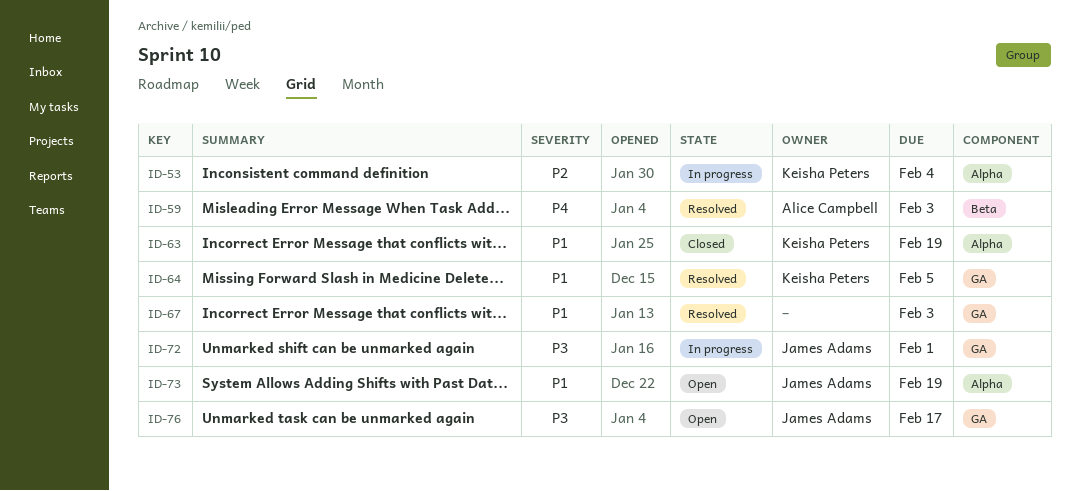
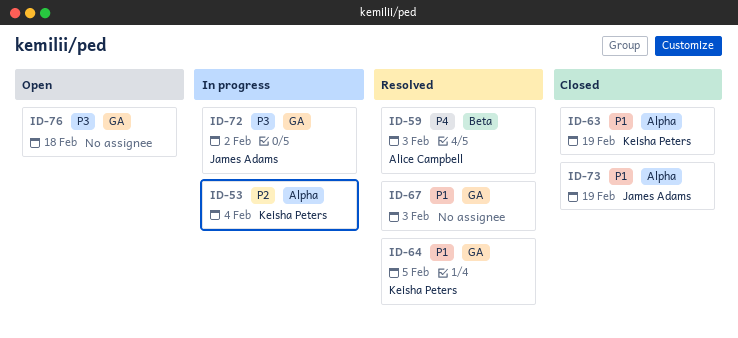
ID-72, due: Feb 1 -> Feb 2
ID-73, status: Open -> Closed
ID-76, owner: James Adams -> none
ID-76, due: Feb 17 -> Feb 18

